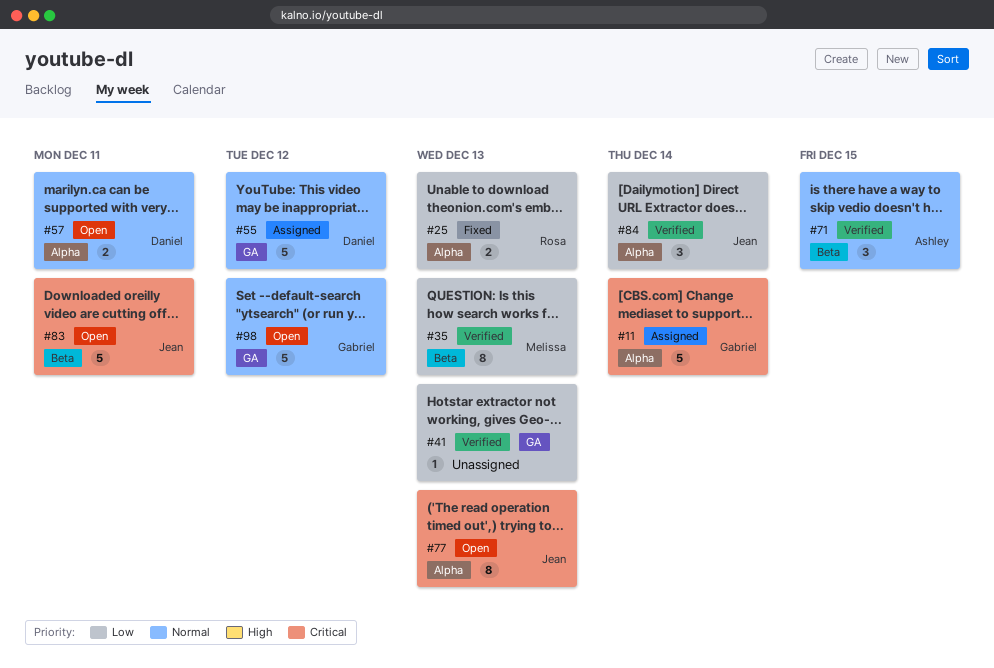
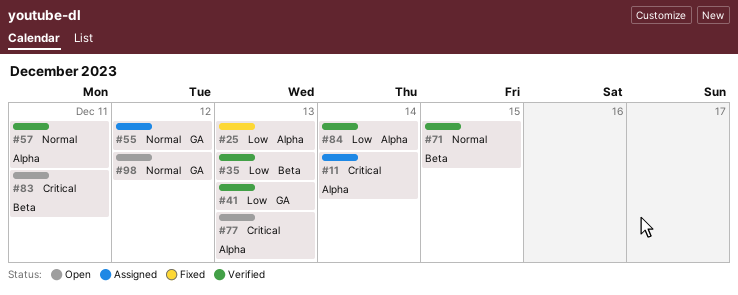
#57, status: Open -> Verified

